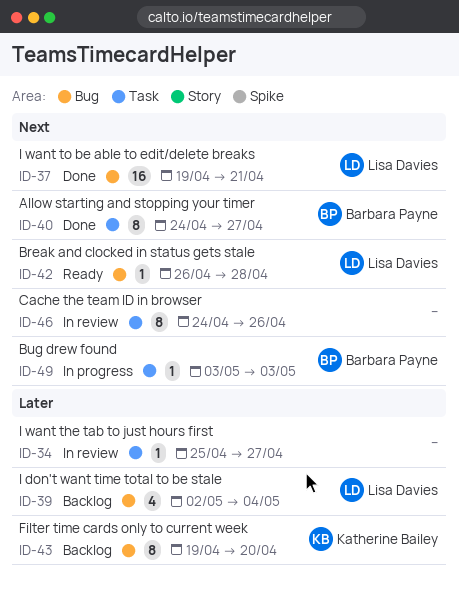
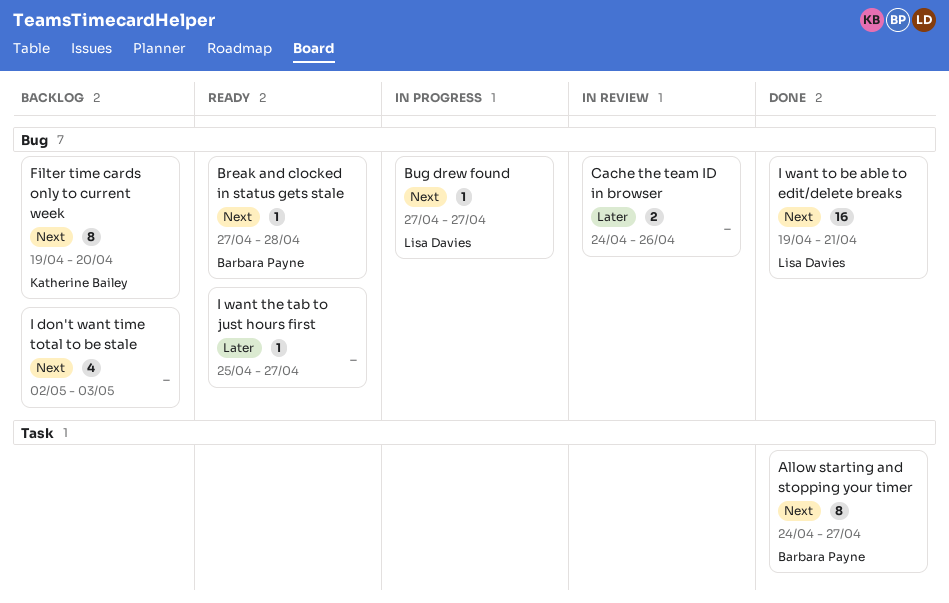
Break and clocked in status gets stale, owner: Lisa Davies -> Barbara Payne
Break and clocked in status gets stale, start: Apr 26 -> Apr 27
Bug drew found, owner: Barbara Payne -> Lisa Davies
Bug drew found, label: Task -> Bug
Bug drew found, start: May 3 -> Apr 27
Bug drew found, due: May 3 -> Apr 27
Cache the team ID in browser, priority: Next -> Later
Cache the team ID in browser, label: Task -> Bug
Cache the team ID in browser, estimate: 8 -> 2
Filter time cards only to current week, priority: Later -> Next
I don't want time total to be stale, owner: Lisa Davies -> none
I don't want time total to be stale, priority: Later -> Next
I don't want time total to be stale, due: May 4 -> May 3
I want the tab to just hours first, status: In review -> Ready
I want the tab to just hours first, label: Task -> Bug

